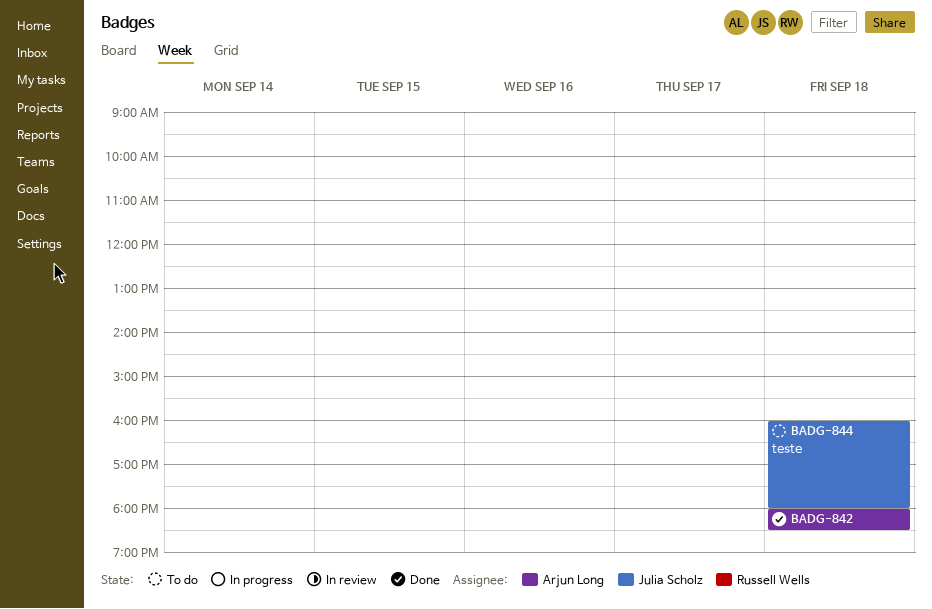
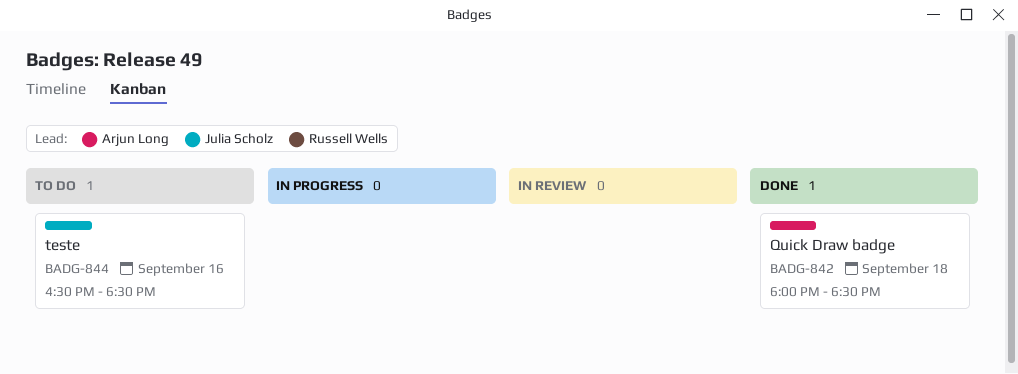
BADG-844, day: Sep 18 -> Sep 16
BADG-844, begins: 16:00 -> 16:30
BADG-844, ends: 18:00 -> 18:30

